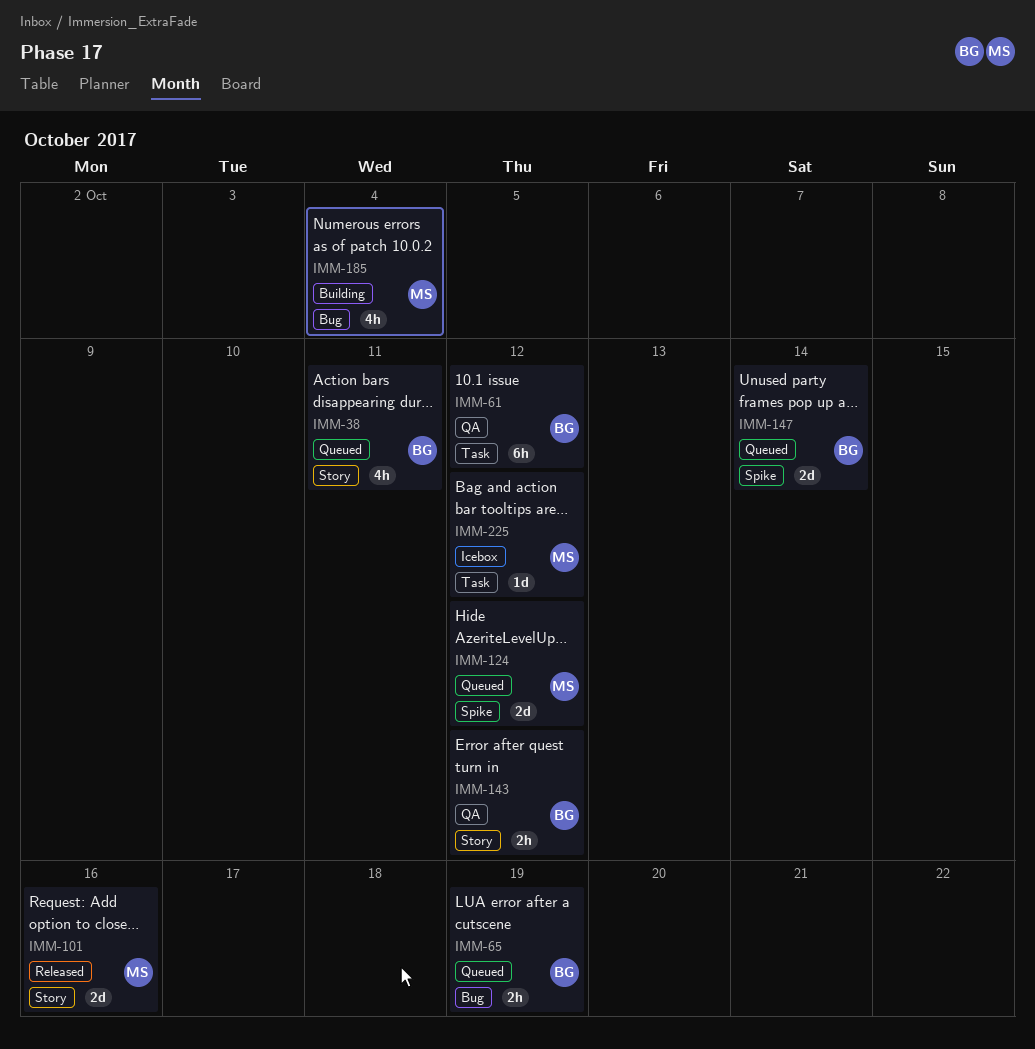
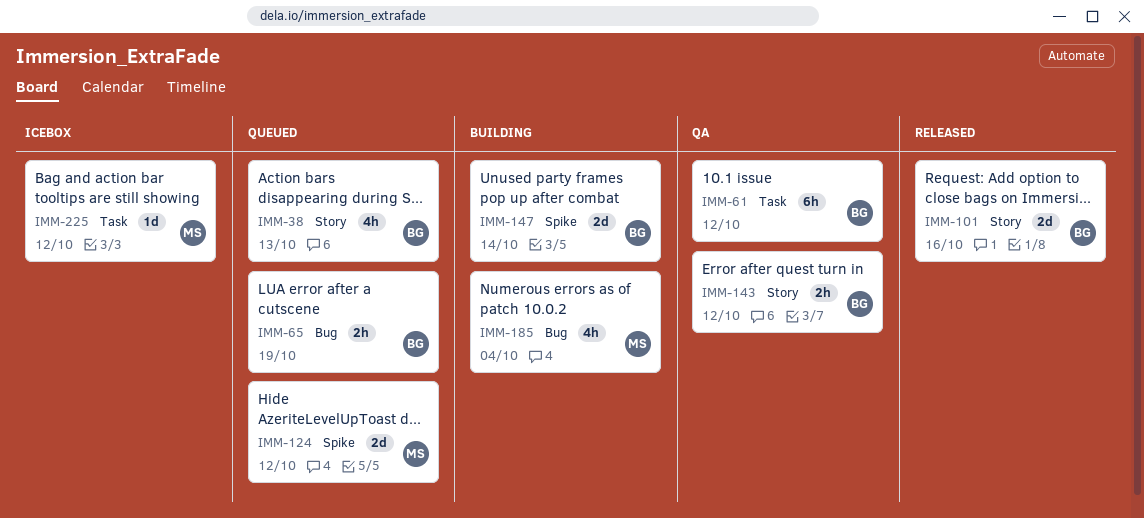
IMM-38, due: Oct 11 -> Oct 13
IMM-101, owner: MS -> BG
IMM-147, status: Queued -> Building

